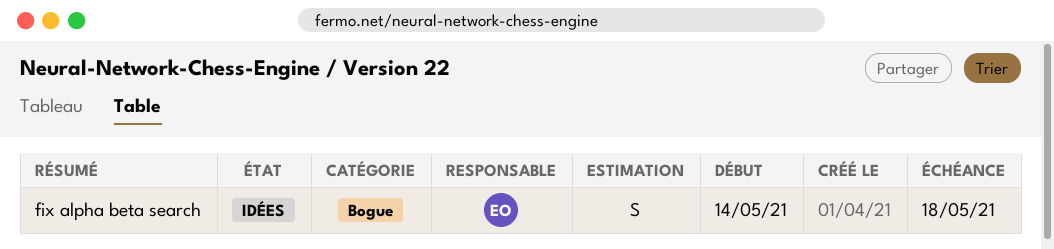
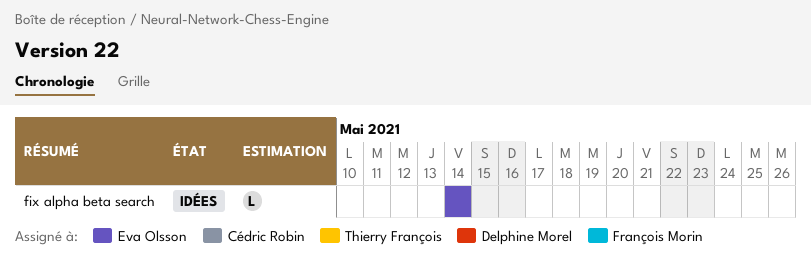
fix alpha beta search, estimate: S -> L
fix alpha beta search, due: May 18 -> May 14

